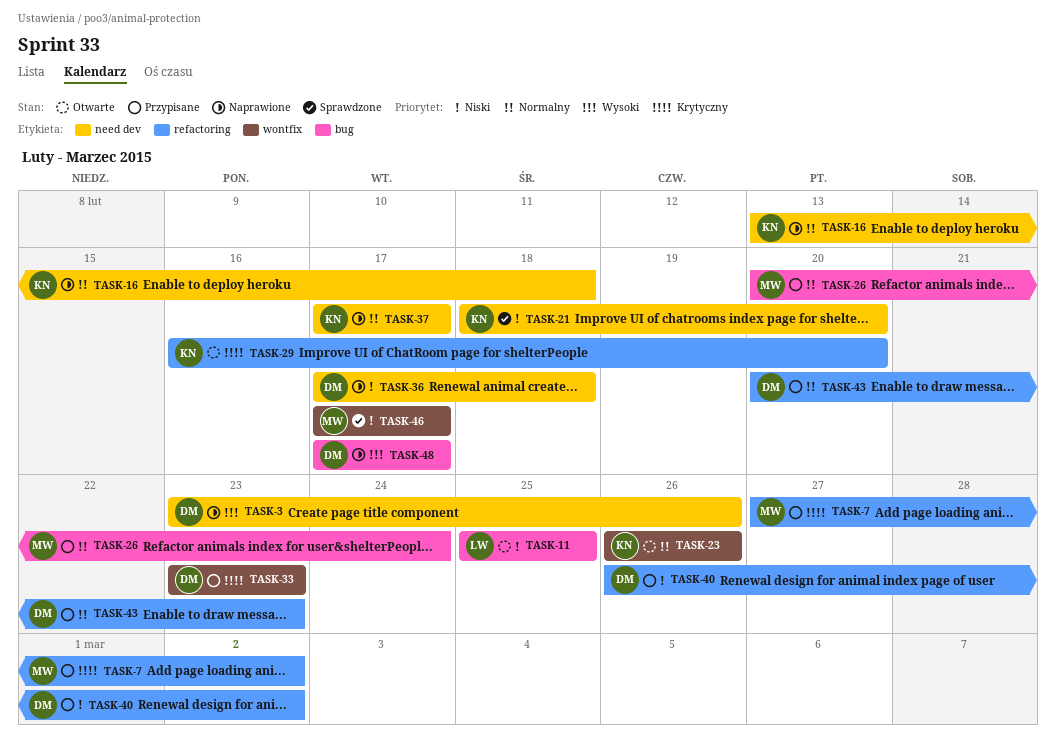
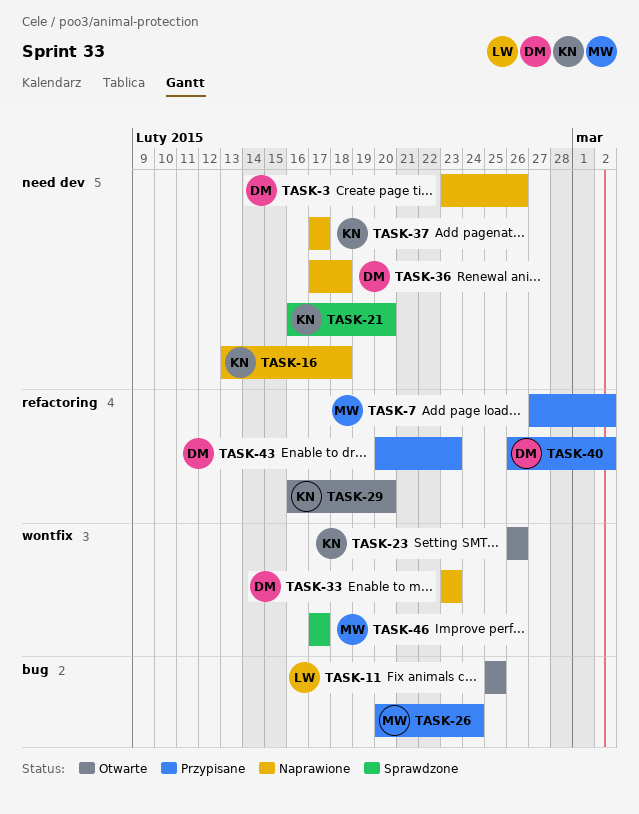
TASK-21, start: Feb 18 -> Feb 16
TASK-33, status: Przypisane -> Naprawione
TASK-48: present -> none

